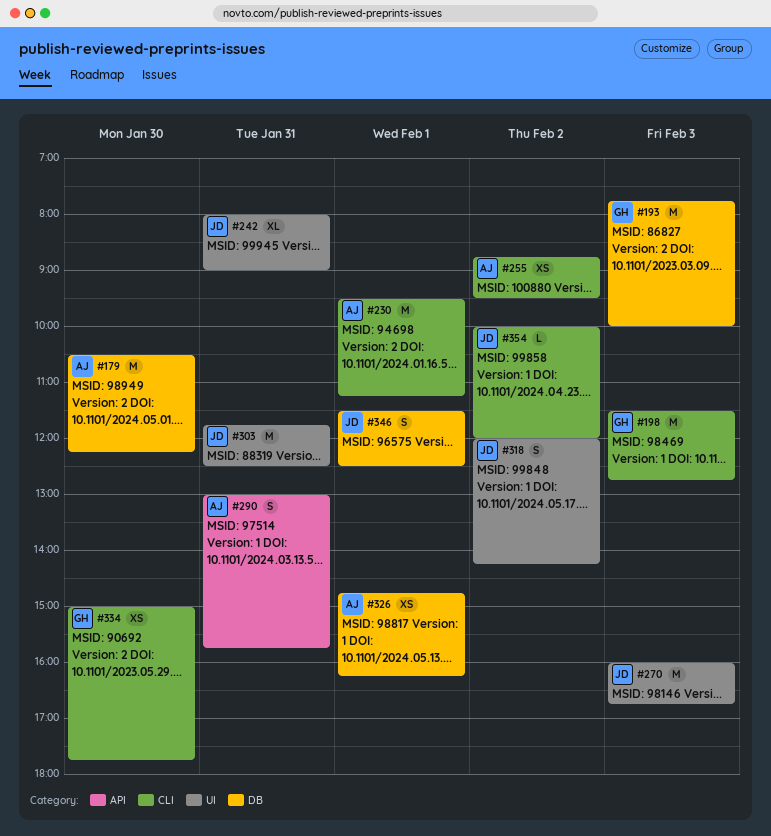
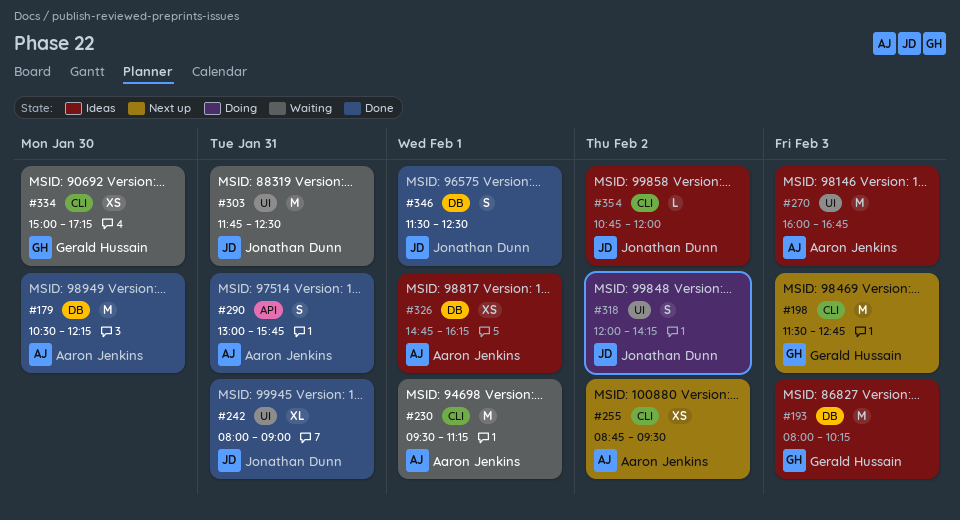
#193, begins: 07:45 -> 08:00
#193, ends: 10:00 -> 10:15
#270, owner: Jonathan Dunn -> Aaron Jenkins
#334, ends: 17:45 -> 17:15
#354, begins: 10:00 -> 10:45

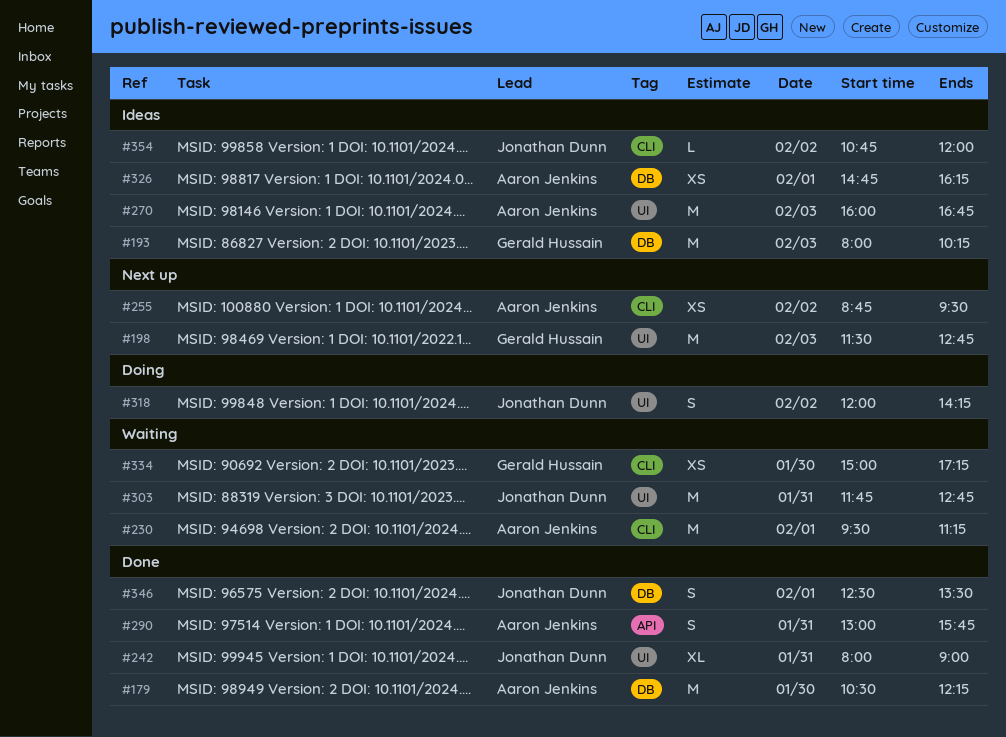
#198, label: CLI -> UI
#303, ends: 12:30 -> 12:45
#346, begins: 11:30 -> 12:30
#346, ends: 12:30 -> 13:30

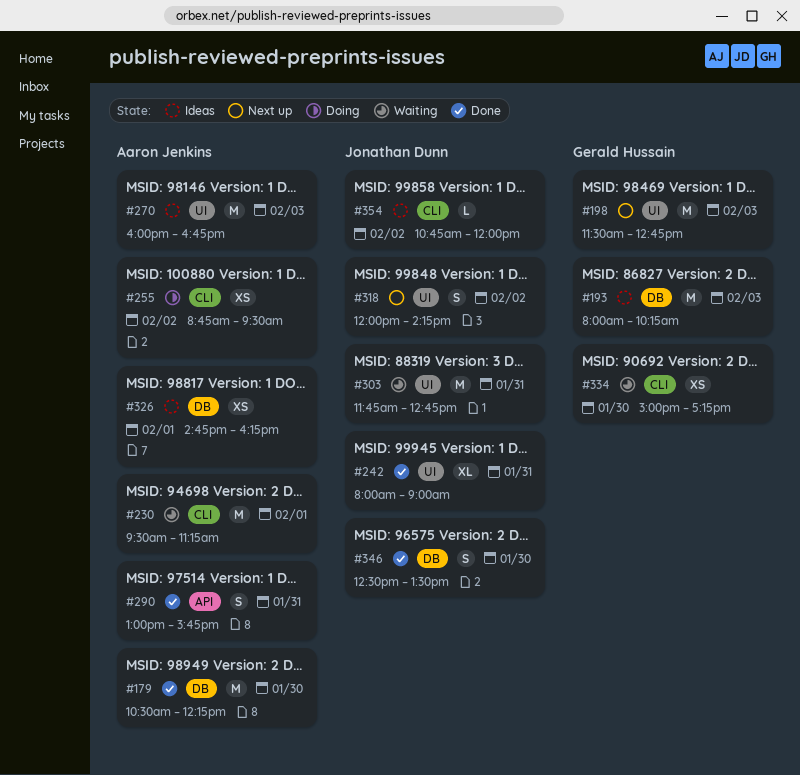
#255, status: Next up -> Doing
#318, status: Doing -> Next up
#346, day: Feb 1 -> Jan 30

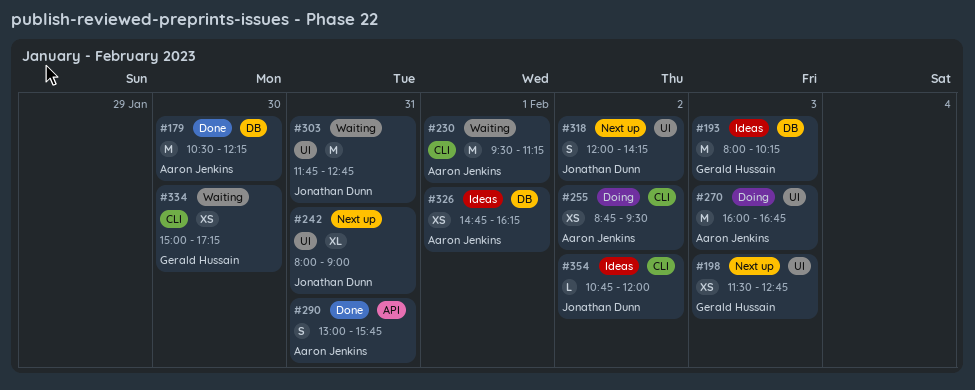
#198, estimate: M -> XS
#242, status: Done -> Next up
#270, status: Ideas -> Doing
#346: present -> none

